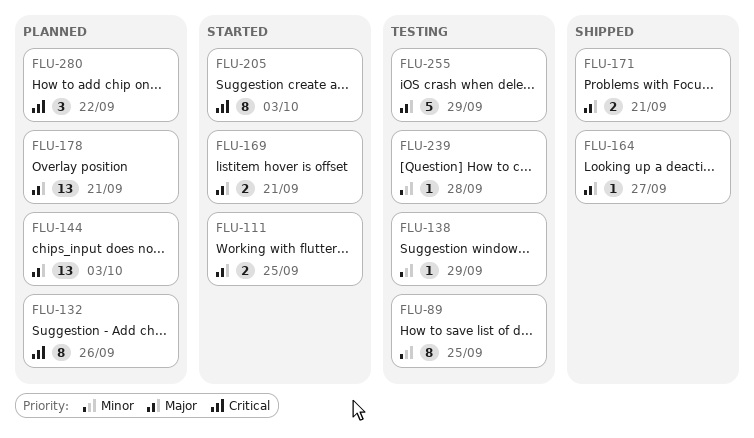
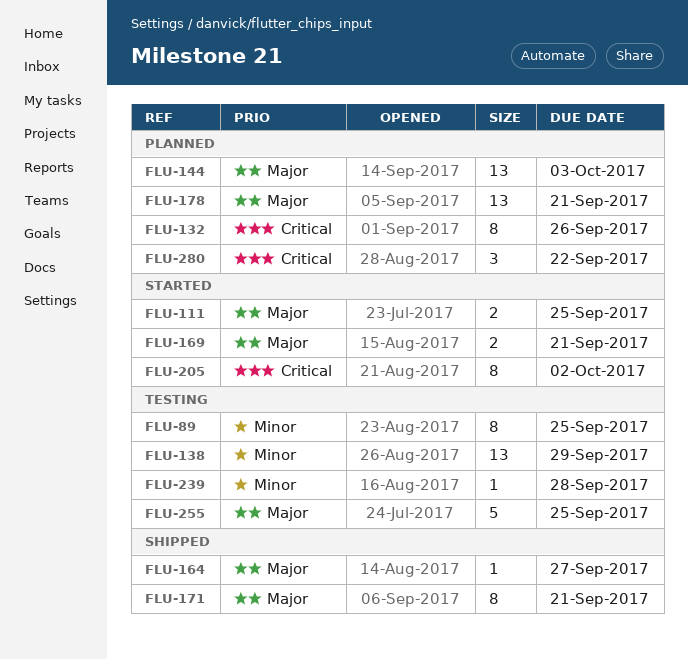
FLU-138, estimate: 1 -> 13
FLU-171, estimate: 2 -> 8
FLU-205, due: Oct 3 -> Oct 2
FLU-255, due: Sep 29 -> Sep 25

